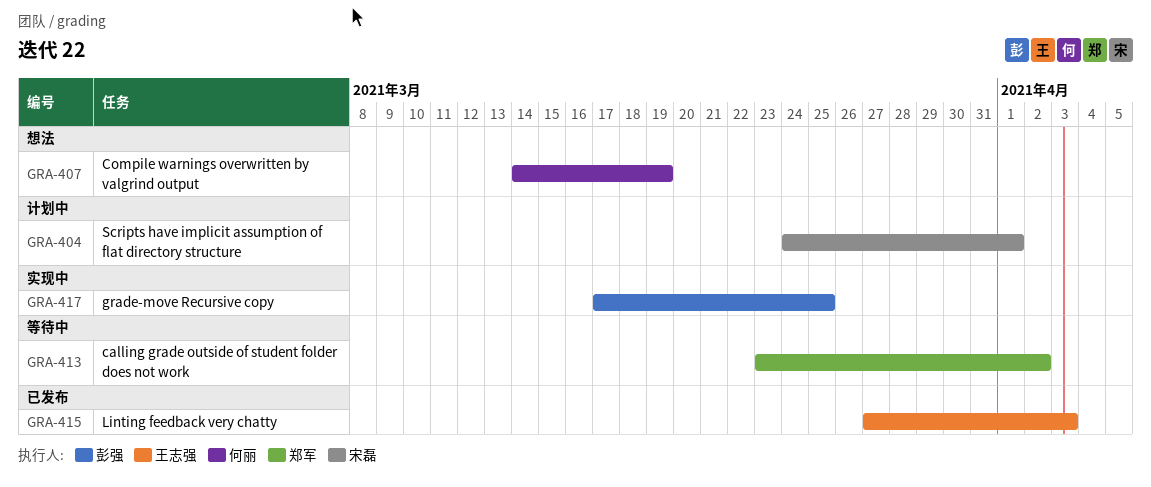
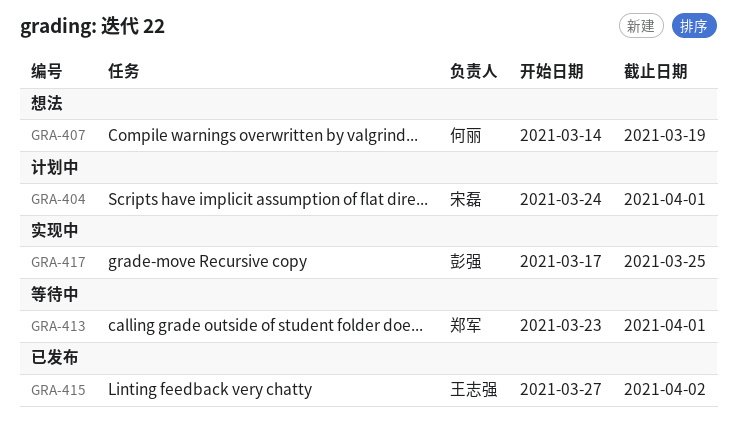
GRA-413, due: Apr 2 -> Apr 1
GRA-415, due: Apr 3 -> Apr 2

